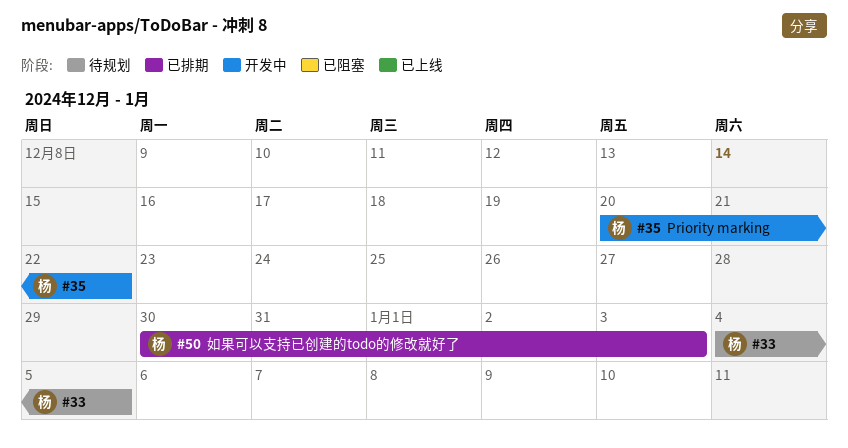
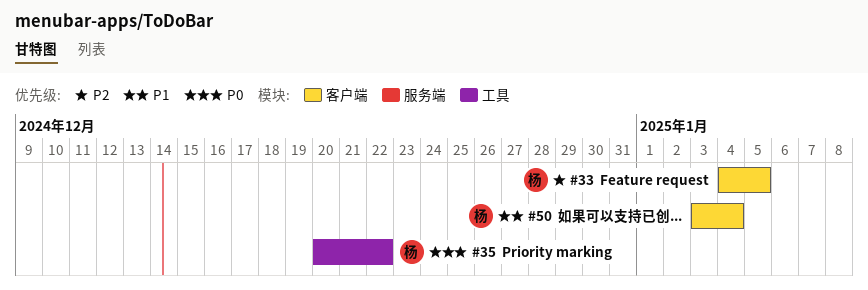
#50, start: Dec 30 -> Jan 3
#50, due: Jan 3 -> Jan 4

